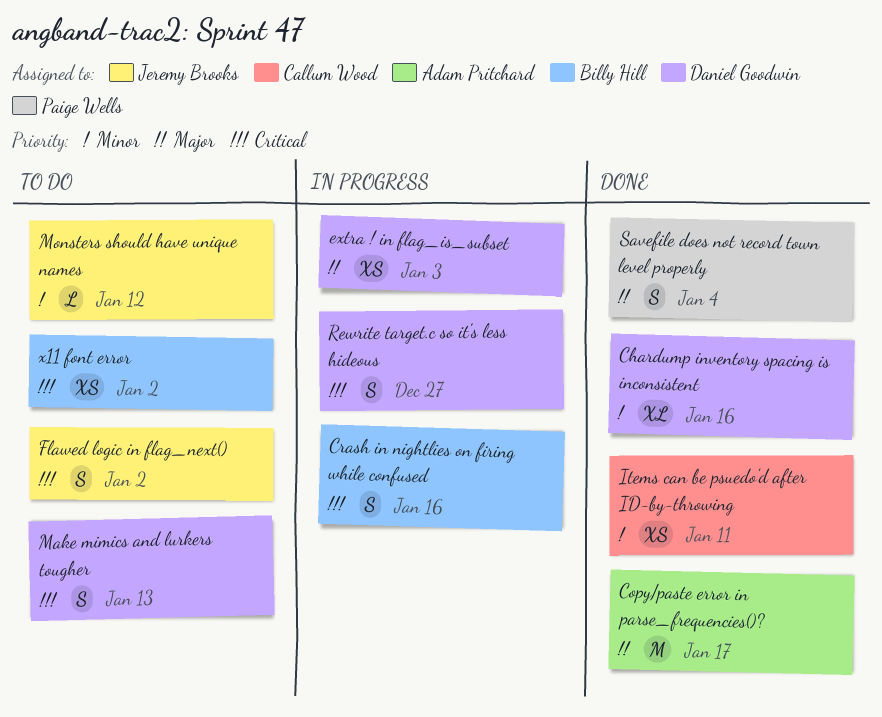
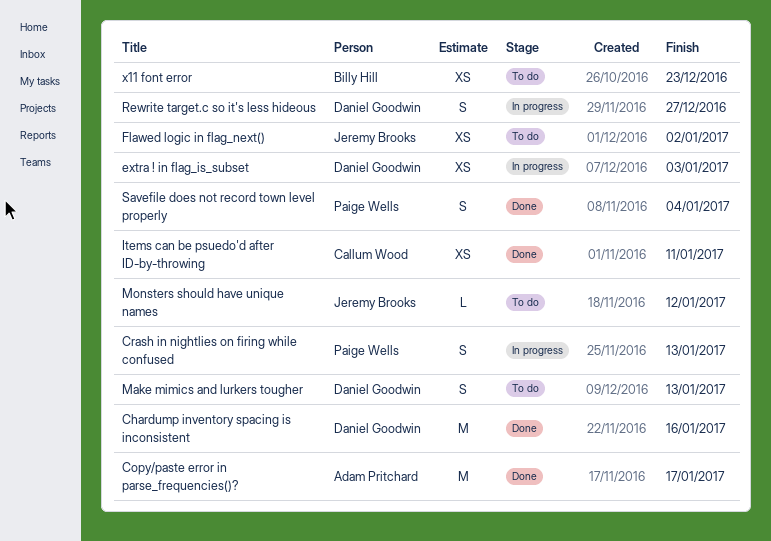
Chardump inventory spacing is inconsistent, estimate: XL -> M
Crash in nightlies on firing while confused, owner: Billy Hill -> Paige Wells
Crash in nightlies on firing while confused, due: Jan 16 -> Jan 13
Flawed logic in flag_next(), estimate: S -> XS
x11 font error, due: Jan 2 -> Dec 23

